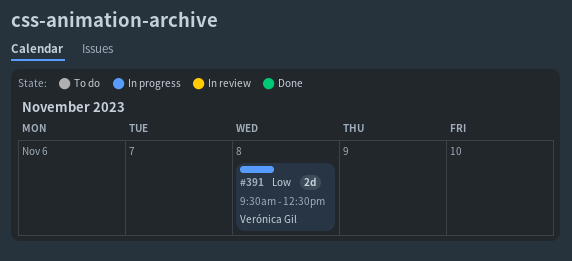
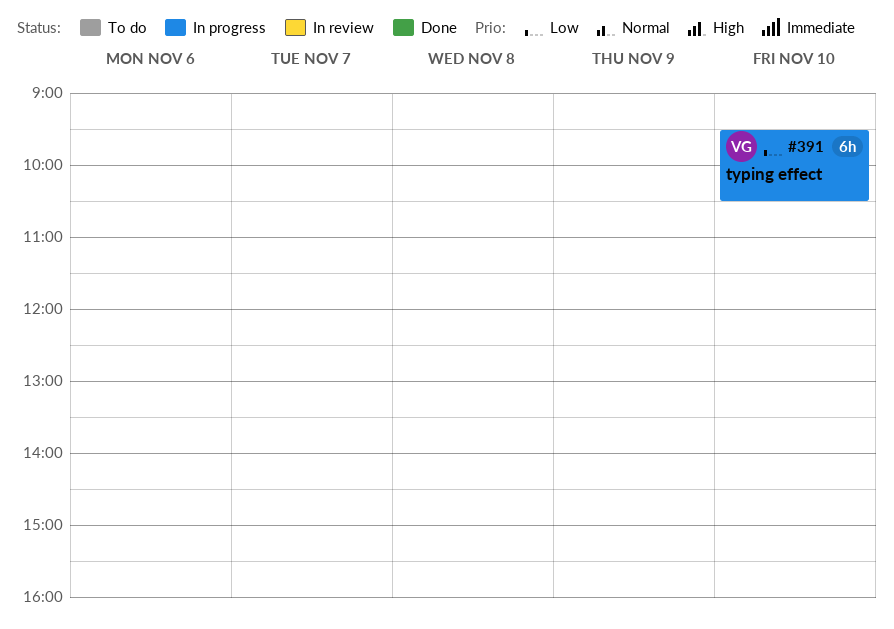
#391, estimate: 2d -> 6h
#391, day: Nov 8 -> Nov 10
#391, ends: 12:30 -> 10:30

